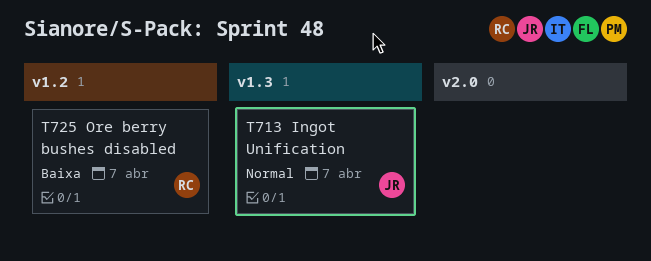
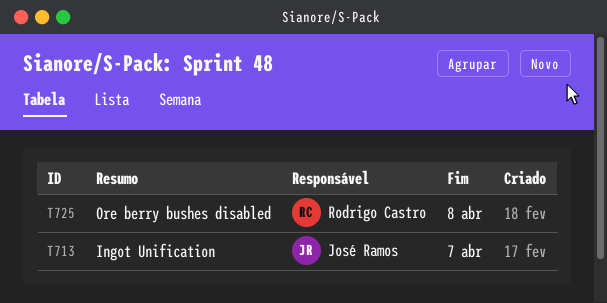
T725, due: Apr 7 -> Apr 8

